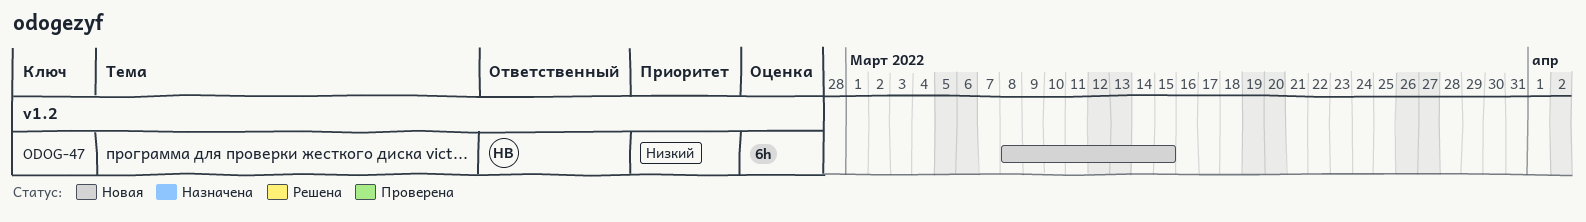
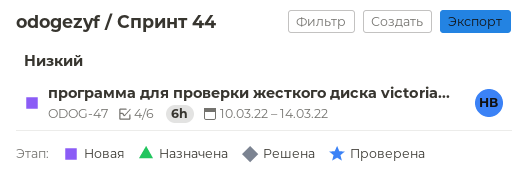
ODOG-47, start: Mar 8 -> Mar 10
ODOG-47, due: Mar 15 -> Mar 14

